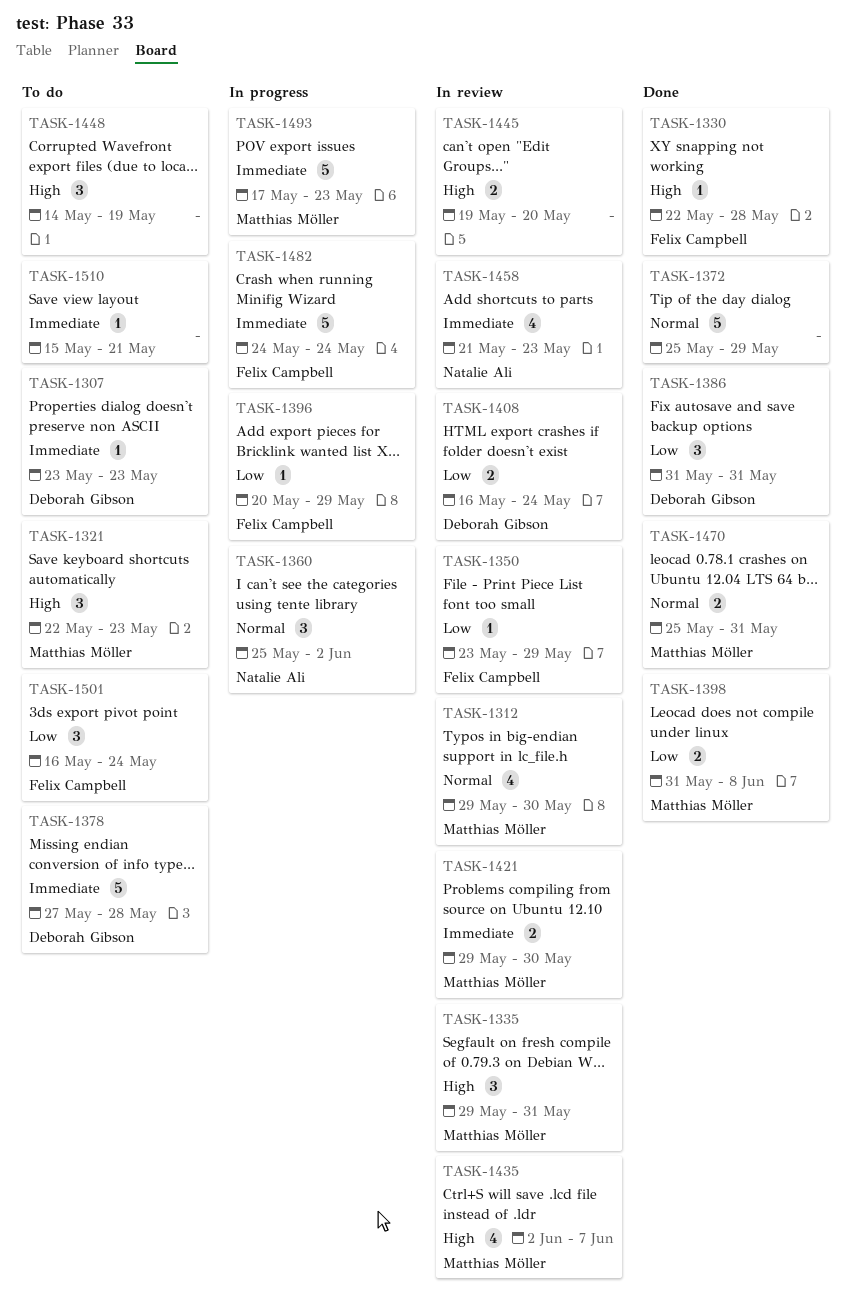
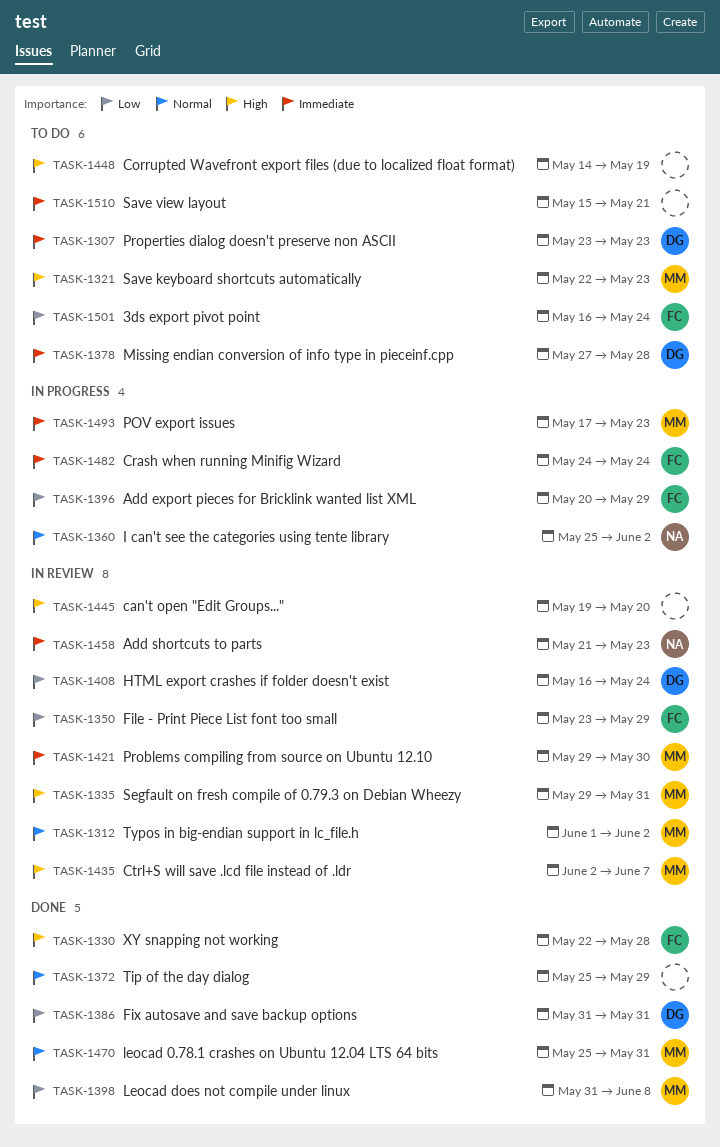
TASK-1312, start: May 29 -> Jun 1
TASK-1312, due: May 30 -> Jun 2

